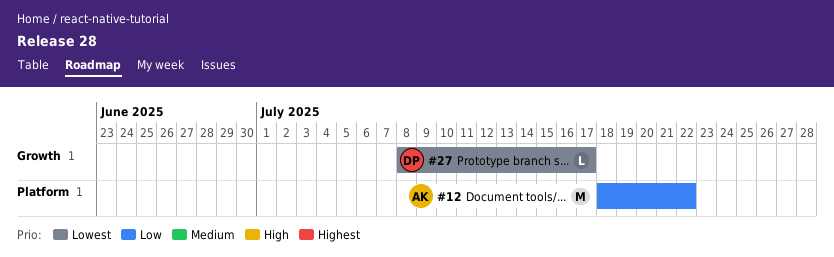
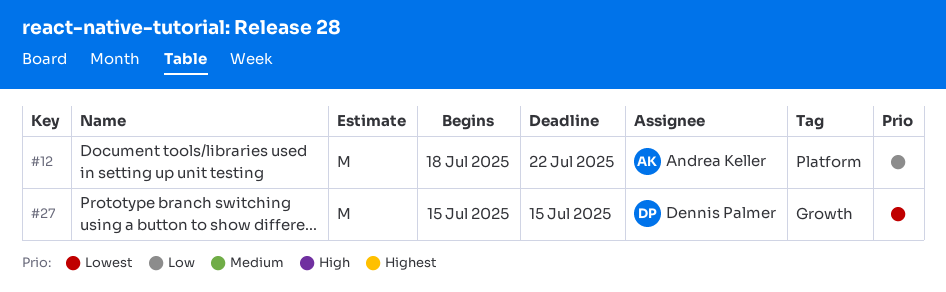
#27, estimate: L -> M
#27, start: Jul 8 -> Jul 15
#27, due: Jul 17 -> Jul 15

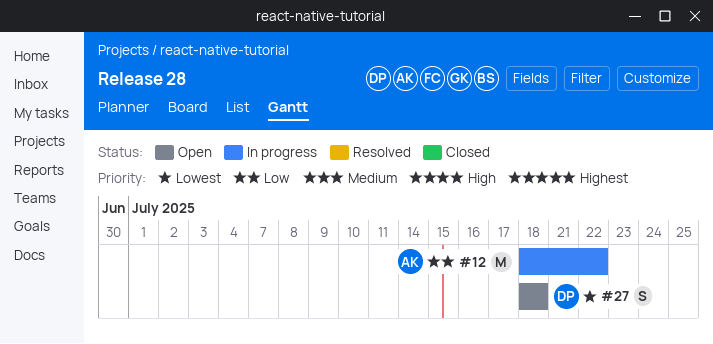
#27, estimate: M -> S
#27, start: Jul 15 -> Jul 18
#27, due: Jul 15 -> Jul 18

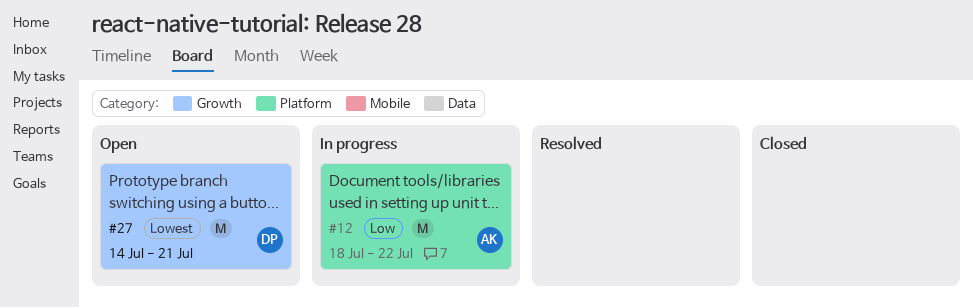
#27, estimate: S -> M
#27, start: Jul 18 -> Jul 14
#27, due: Jul 18 -> Jul 21

